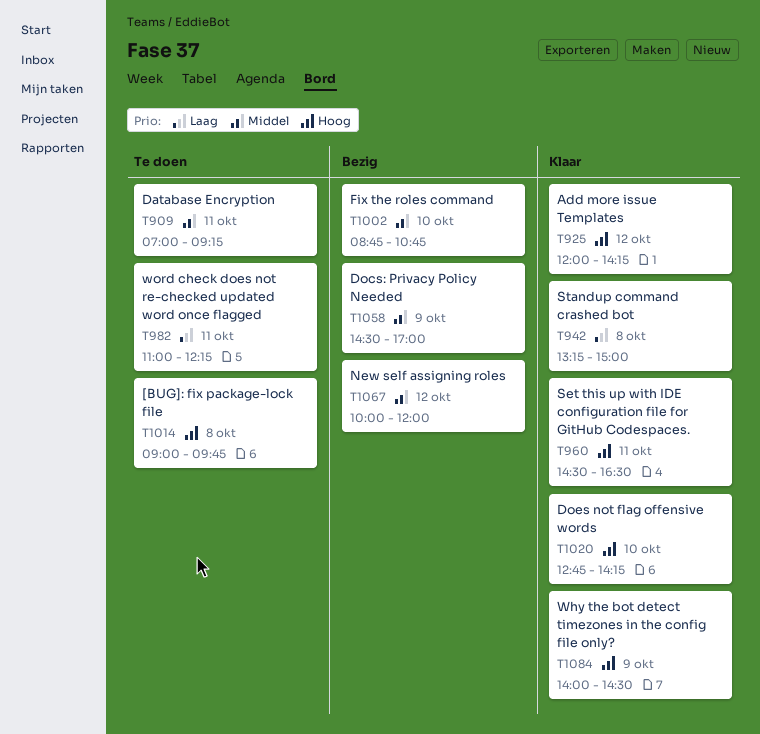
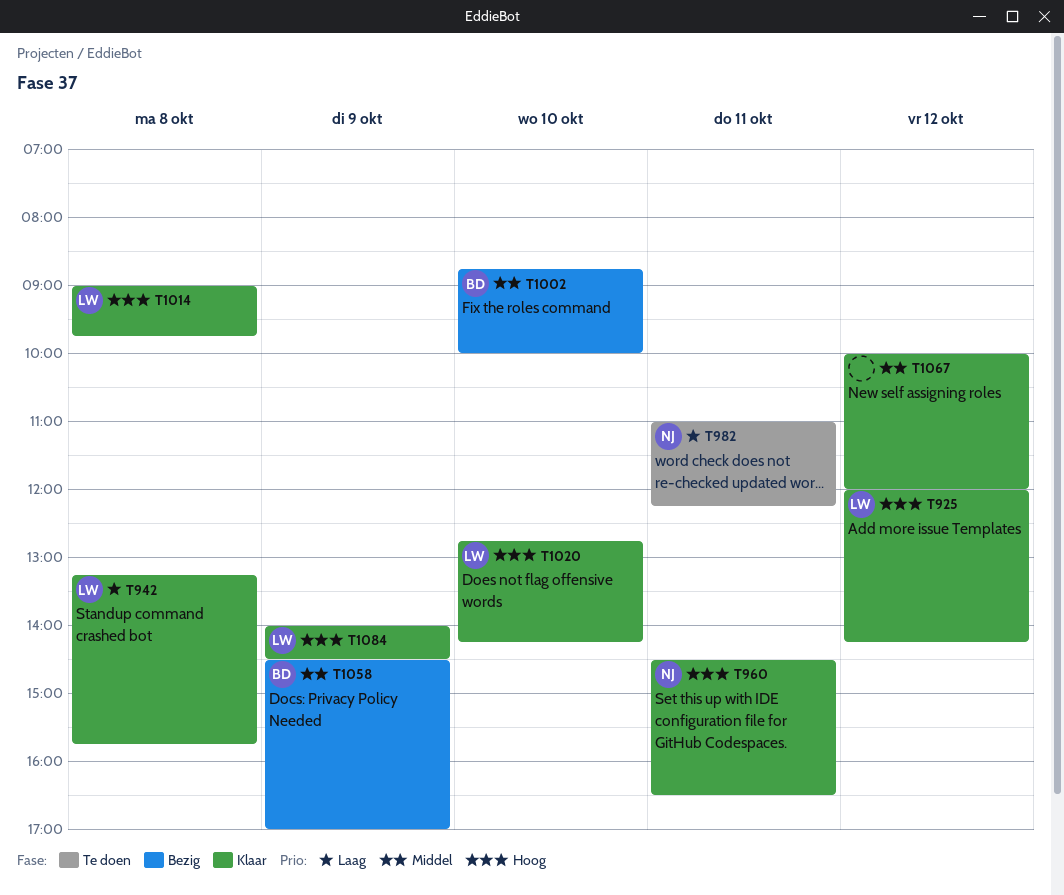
T909: present -> none
T942, ends: 15:00 -> 15:45
T1002, ends: 10:45 -> 10:00
T1014, status: Te doen -> Klaar
T1067, status: Bezig -> Klaar

